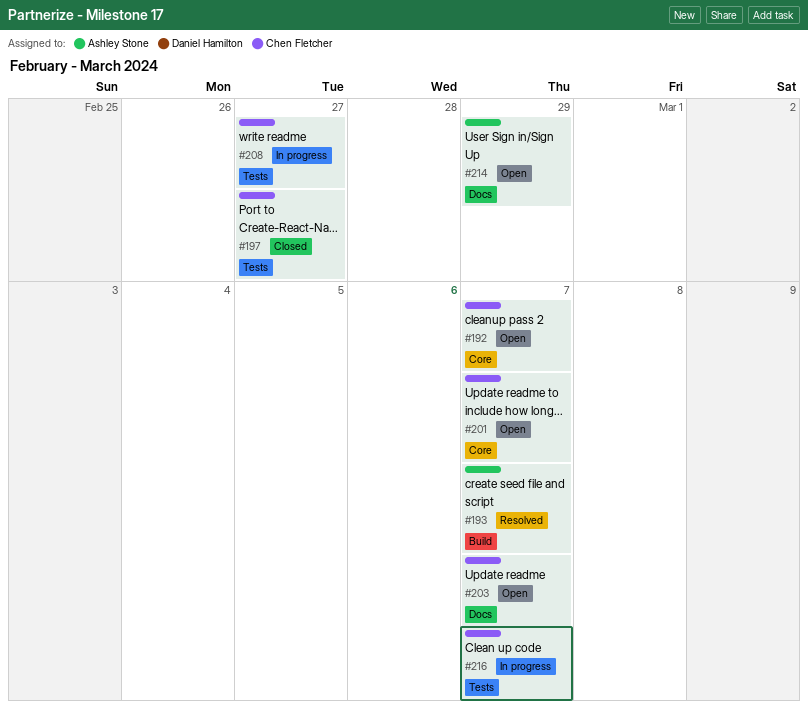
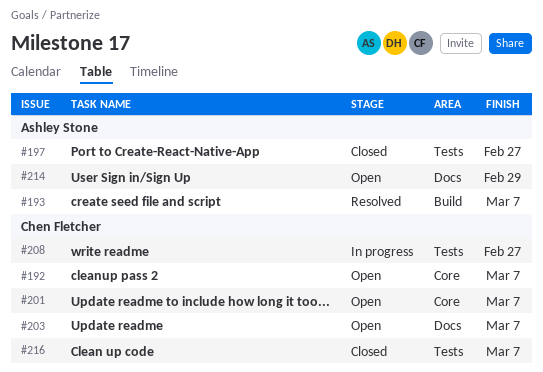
#197, owner: Chen Fletcher -> Ashley Stone
#216, status: In progress -> Closed

